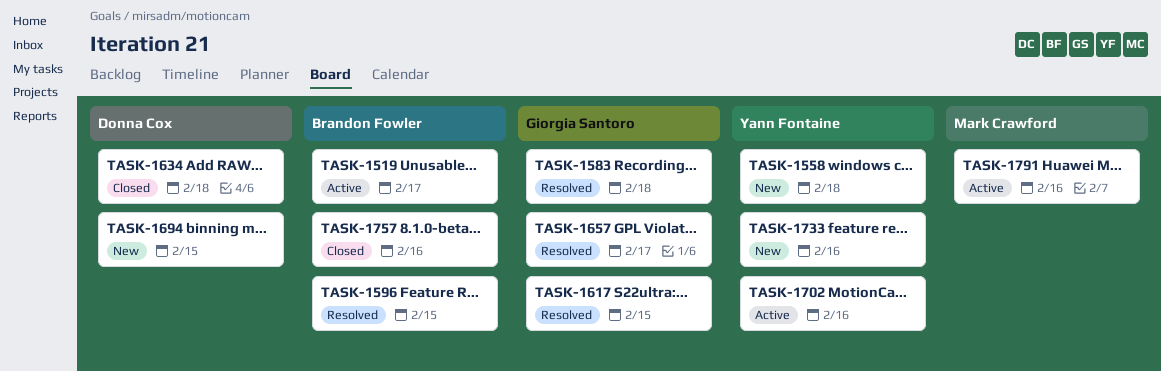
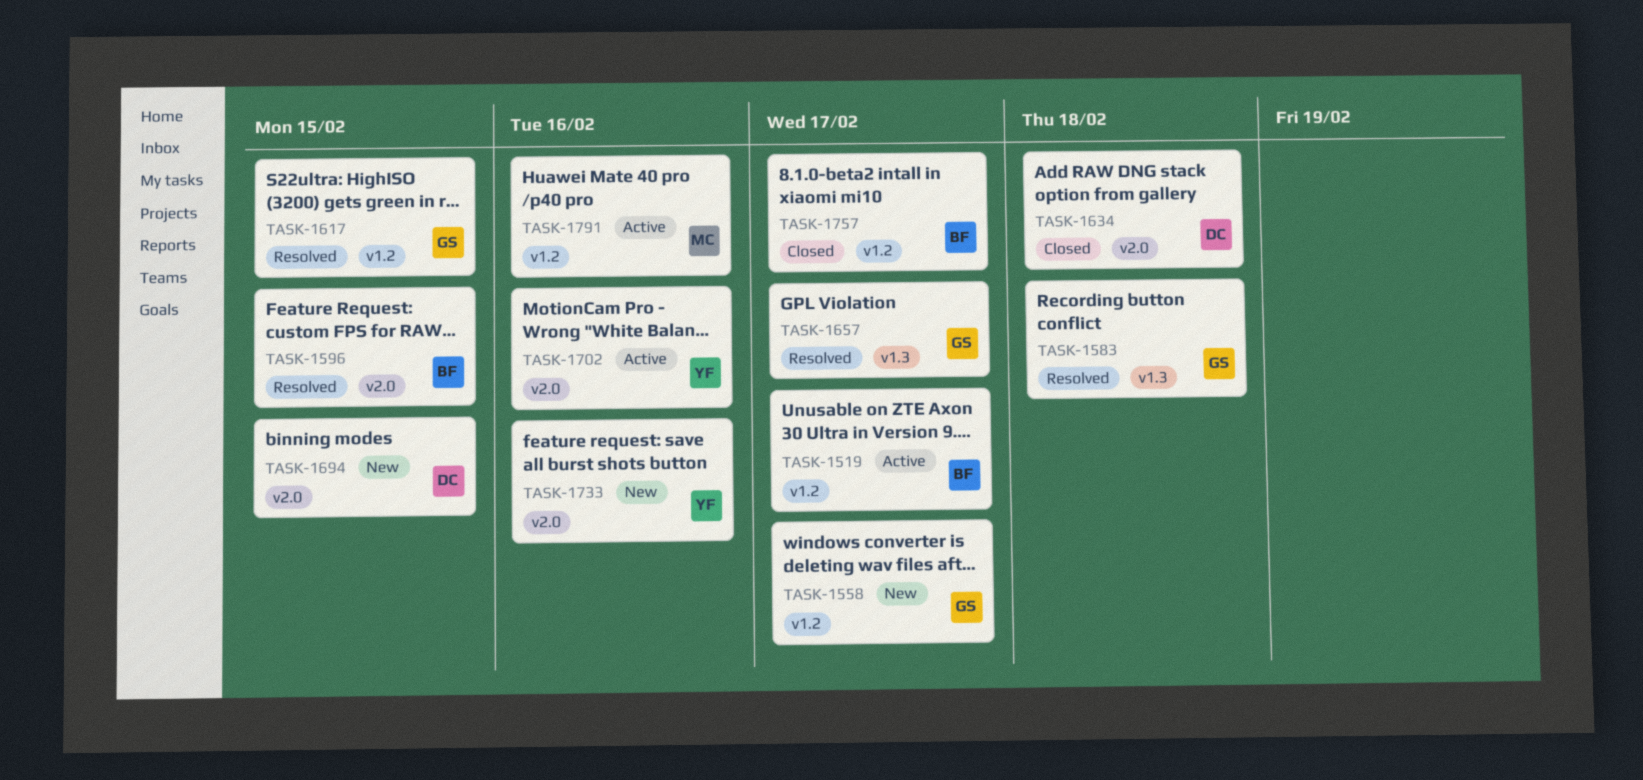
TASK-1558, owner: Yann Fontaine -> Giorgia Santoro
TASK-1558, due: Feb 18 -> Feb 17
TASK-1757, due: Feb 16 -> Feb 17

